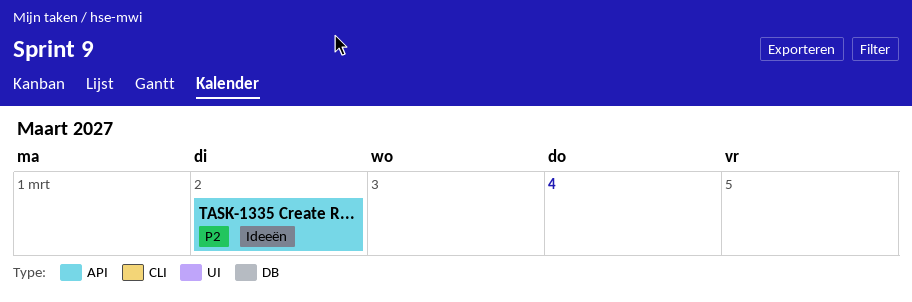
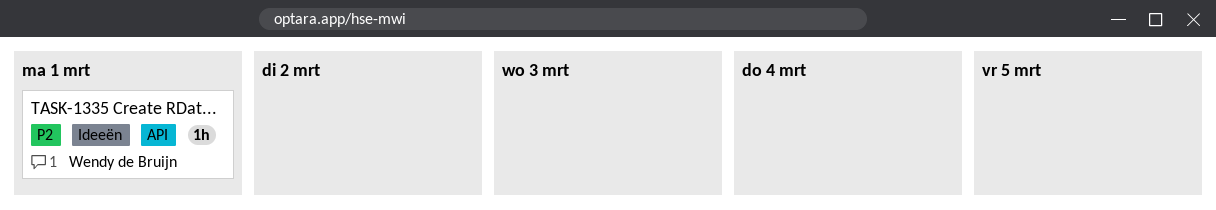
TASK-1335, due: Mar 2 -> Mar 1

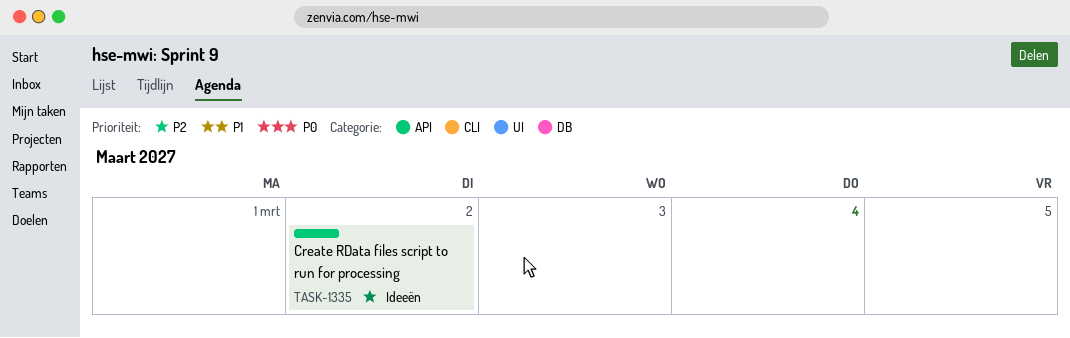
TASK-1335, due: Mar 1 -> Mar 2

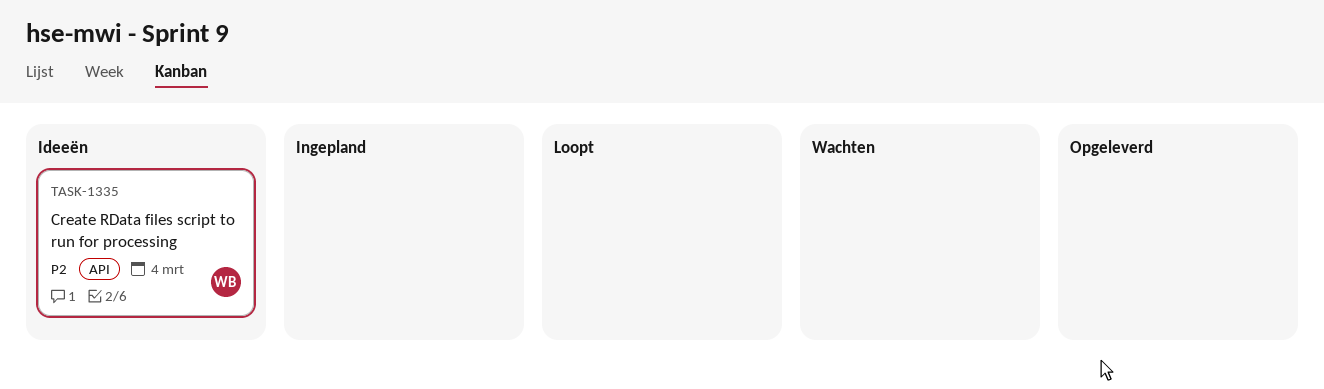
TASK-1335, due: Mar 2 -> Mar 4

